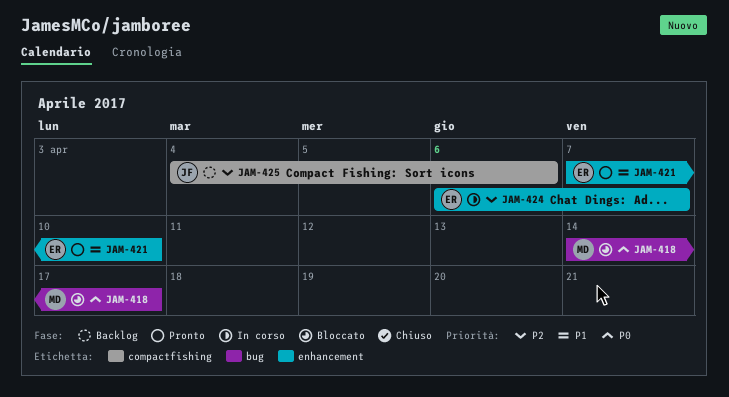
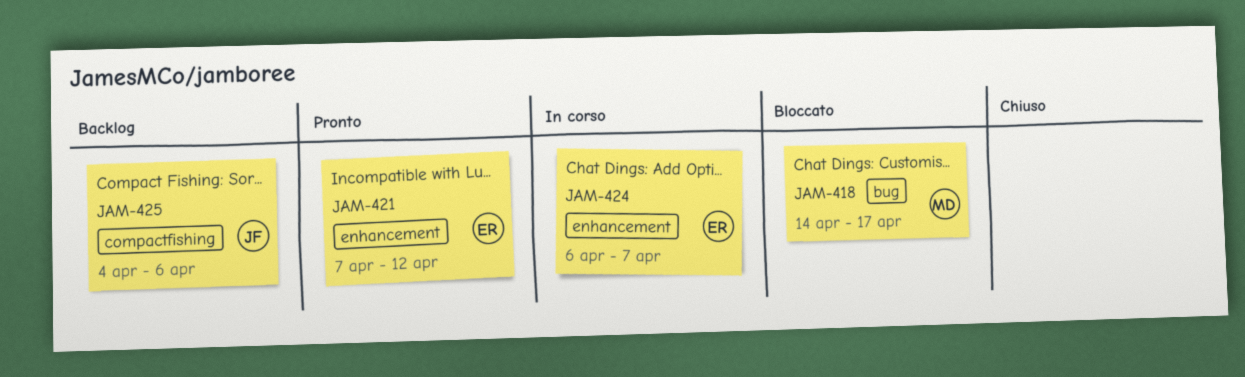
JAM-421, due: Apr 10 -> Apr 12

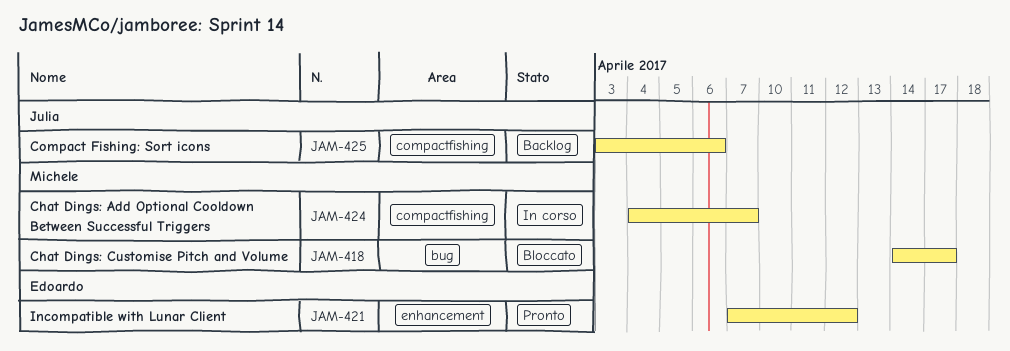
JAM-424, owner: Edoardo -> Michele
JAM-424, label: enhancement -> compactfishing
JAM-424, start: Apr 6 -> Apr 4
JAM-425, start: Apr 4 -> Apr 3

